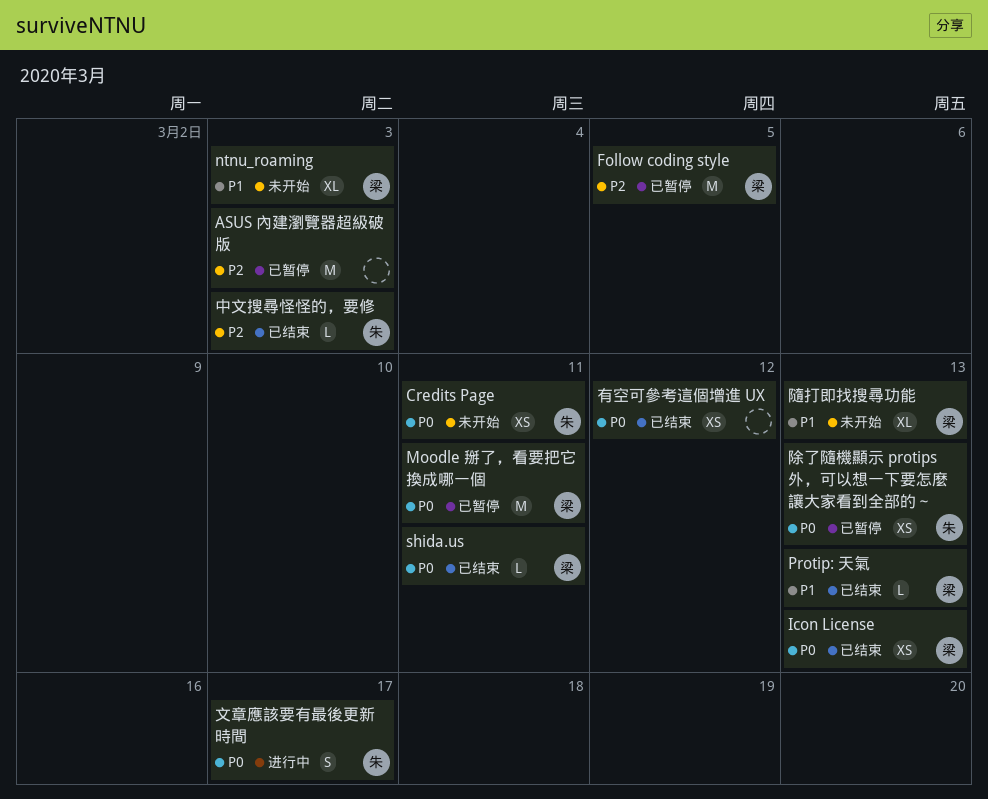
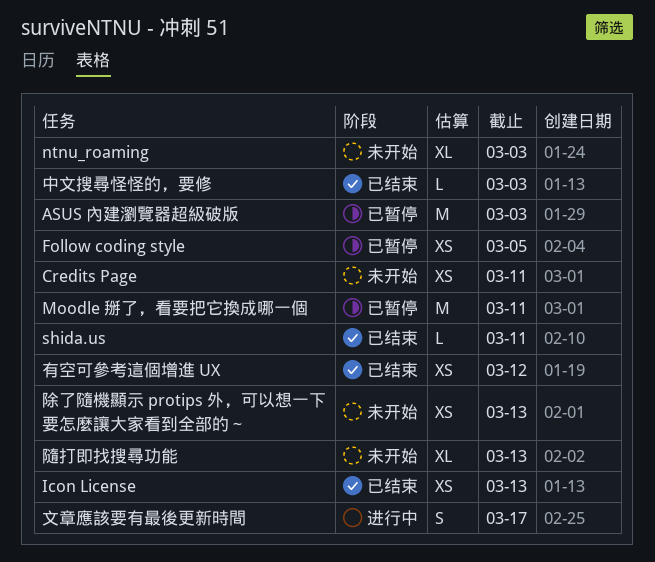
Follow coding style, estimate: M -> XS
Protip: 天氣: present -> none
除了隨機顯示 protips 外，可以想一下要怎麼讓大家看到全部的～, status: 已暂停 -> 未开始

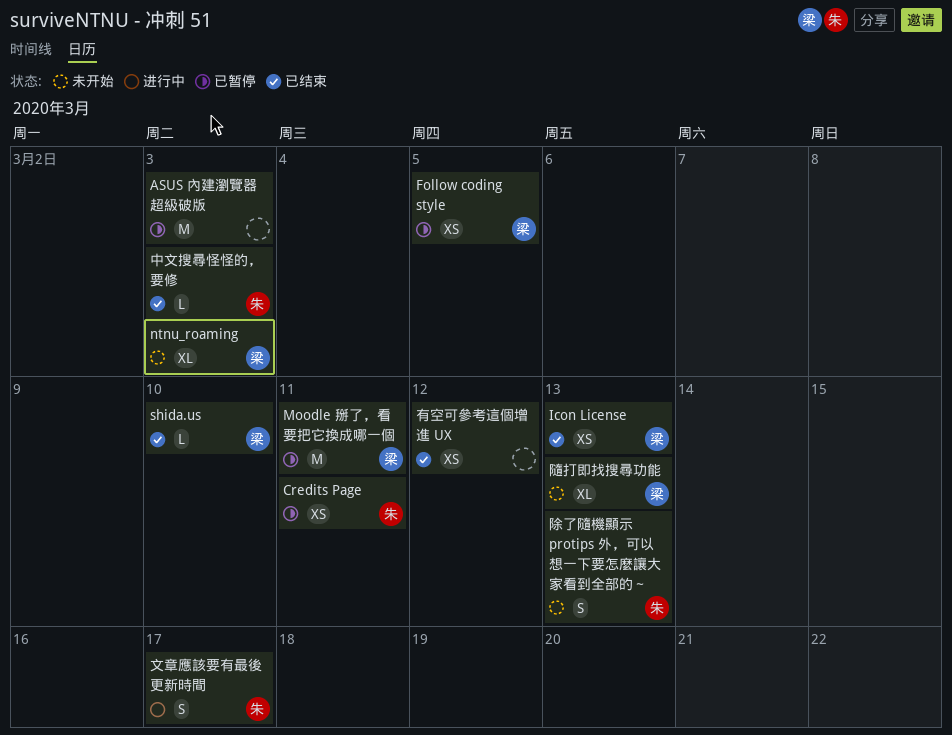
Credits Page, status: 未开始 -> 已暂停
shida.us, due: Mar 11 -> Mar 10
除了隨機顯示 protips 外，可以想一下要怎麼讓大家看到全部的～, estimate: XS -> S

